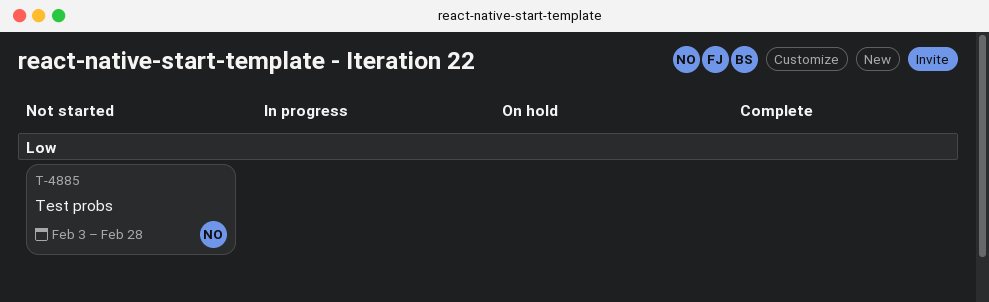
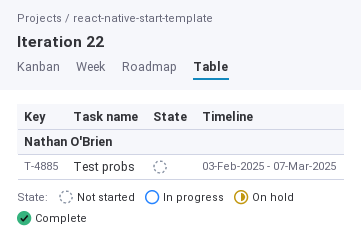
T-4885, due: Feb 28 -> Mar 7

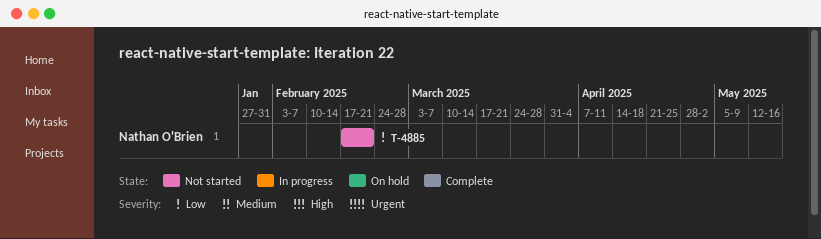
T-4885, start: Feb 3 -> Feb 17
T-4885, due: Mar 7 -> Feb 21

